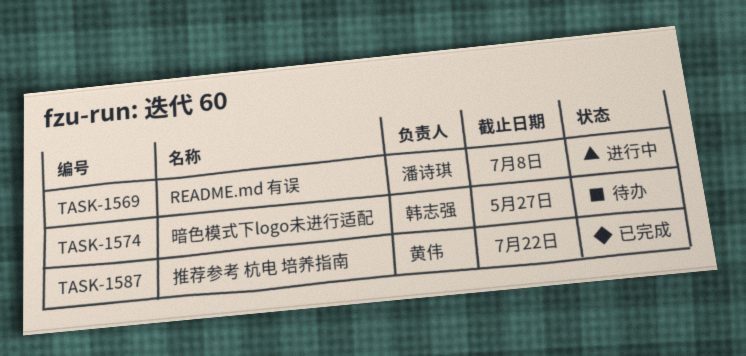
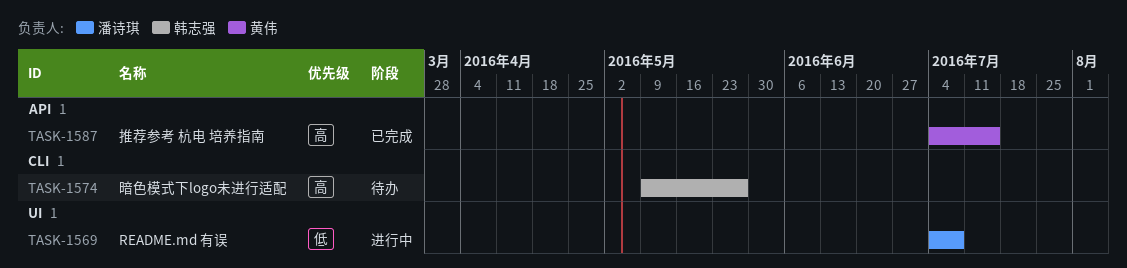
TASK-1587, due: Jul 22 -> Jul 15

